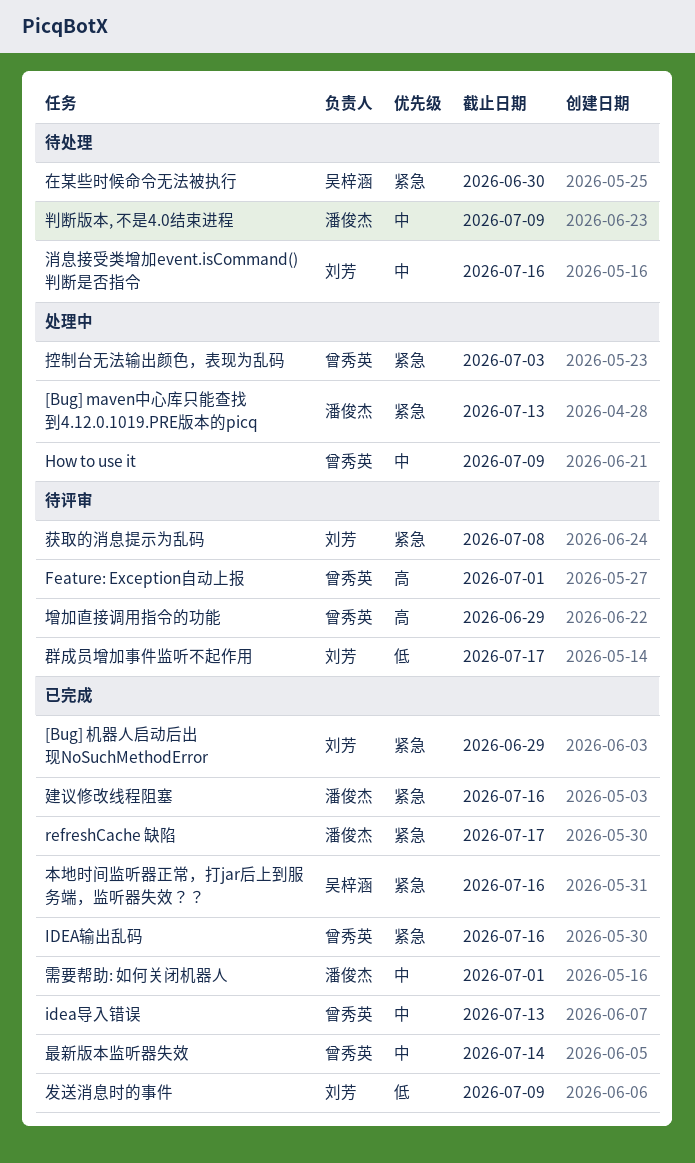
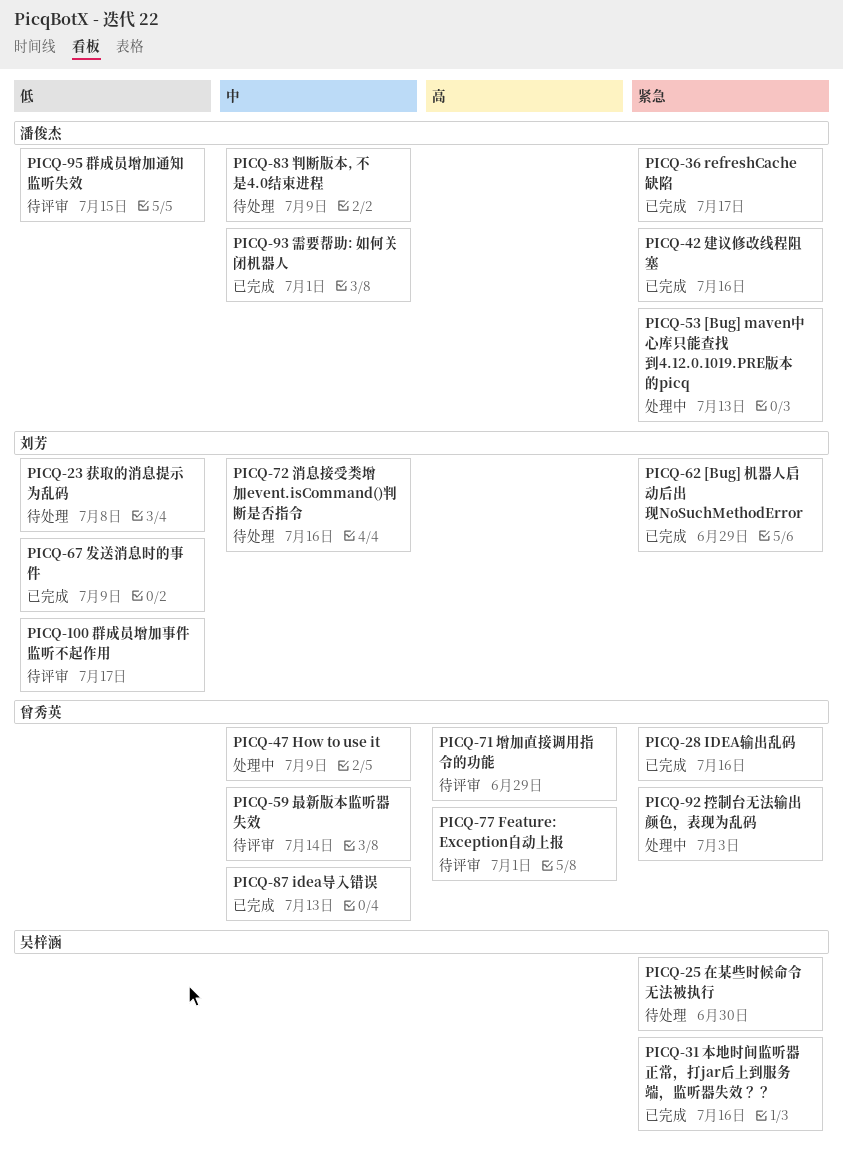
最新版本监听器失效, status: 已完成 -> 待评审
群成员增加通知监听失效: none -> present
获取的消息提示为乱码, status: 待评审 -> 待处理
获取的消息提示为乱码, priority: 紧急 -> 低

